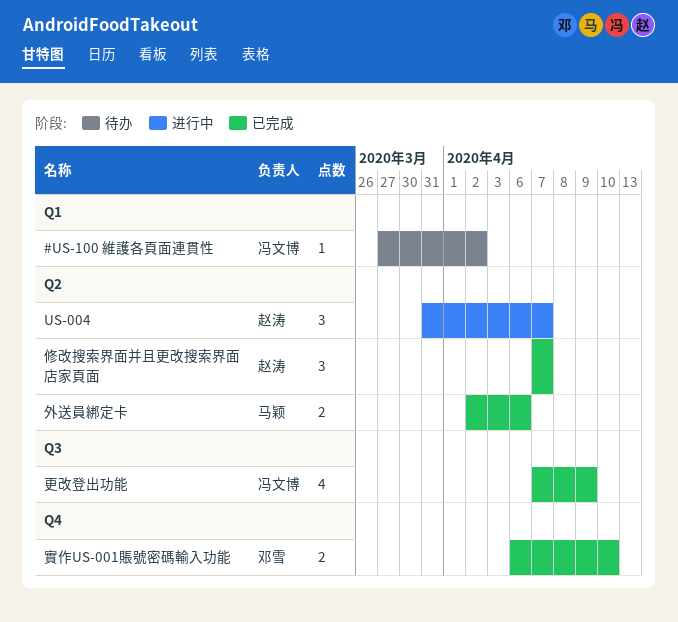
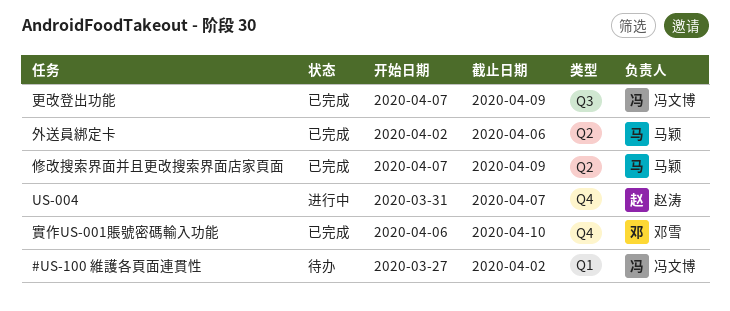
US-004, label: Q2 -> Q4
修改搜索界面并且更改搜索界面店家頁面, owner: 赵涛 -> 马颖
修改搜索界面并且更改搜索界面店家頁面, due: Apr 7 -> Apr 9

